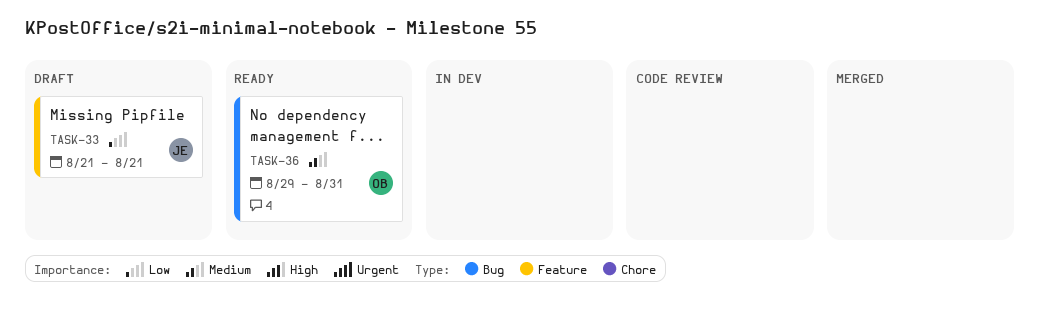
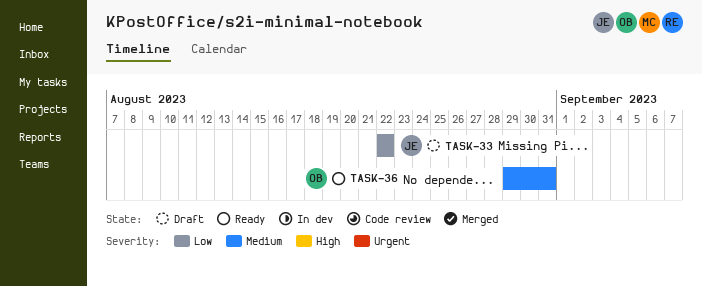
TASK-33, start: Aug 21 -> Aug 22
TASK-33, due: Aug 21 -> Aug 22

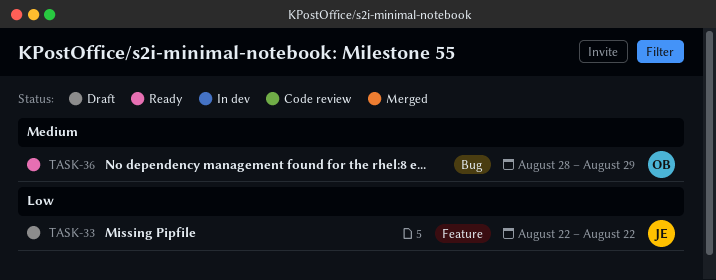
TASK-36, start: Aug 29 -> Aug 28
TASK-36, due: Aug 31 -> Aug 29

